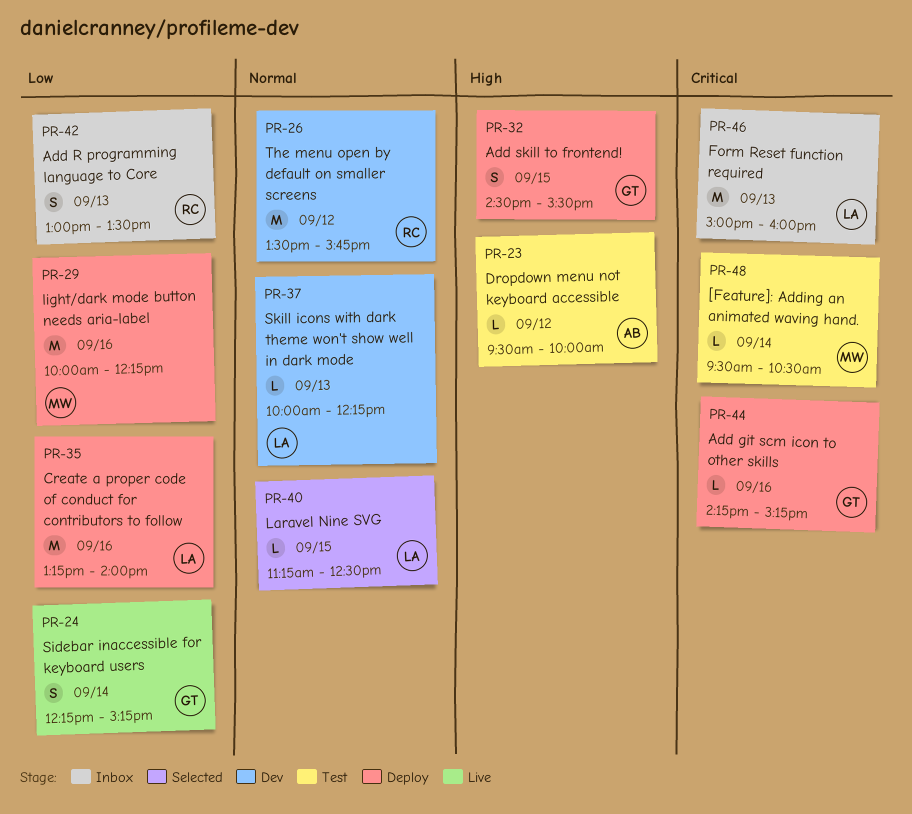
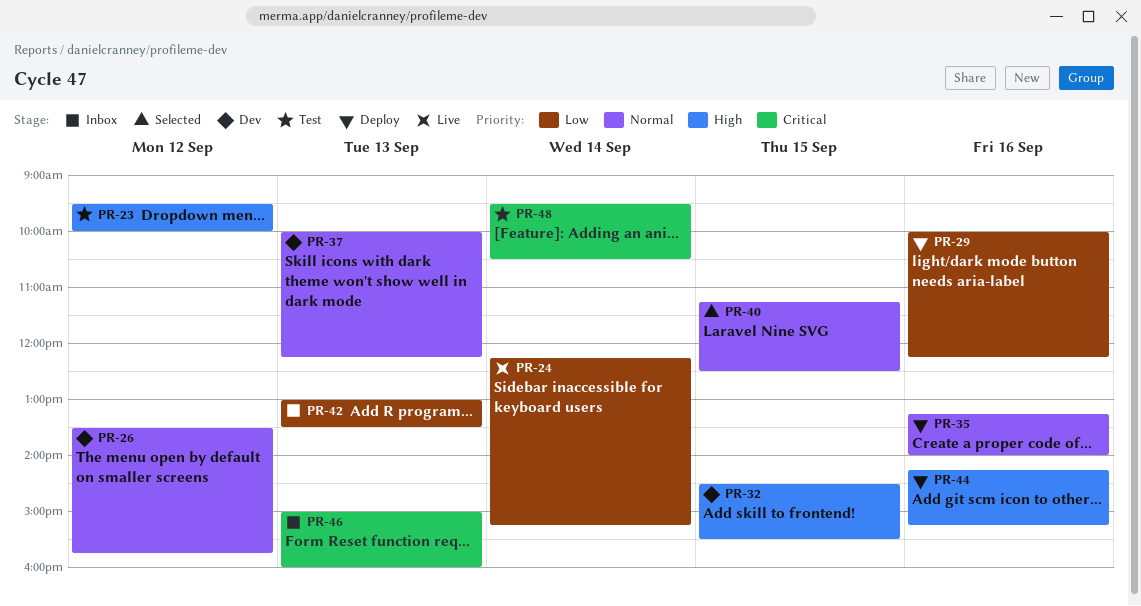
PR-32, status: Deploy -> Dev
PR-35, priority: Low -> Normal
PR-44, priority: Critical -> High

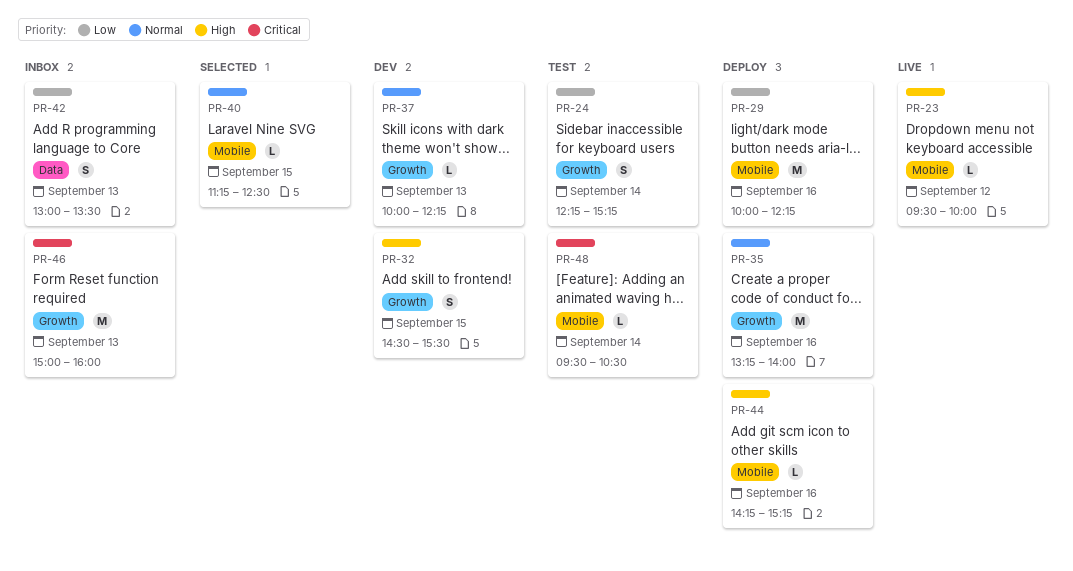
PR-23, status: Test -> Live
PR-24, status: Live -> Test
PR-26: present -> none

